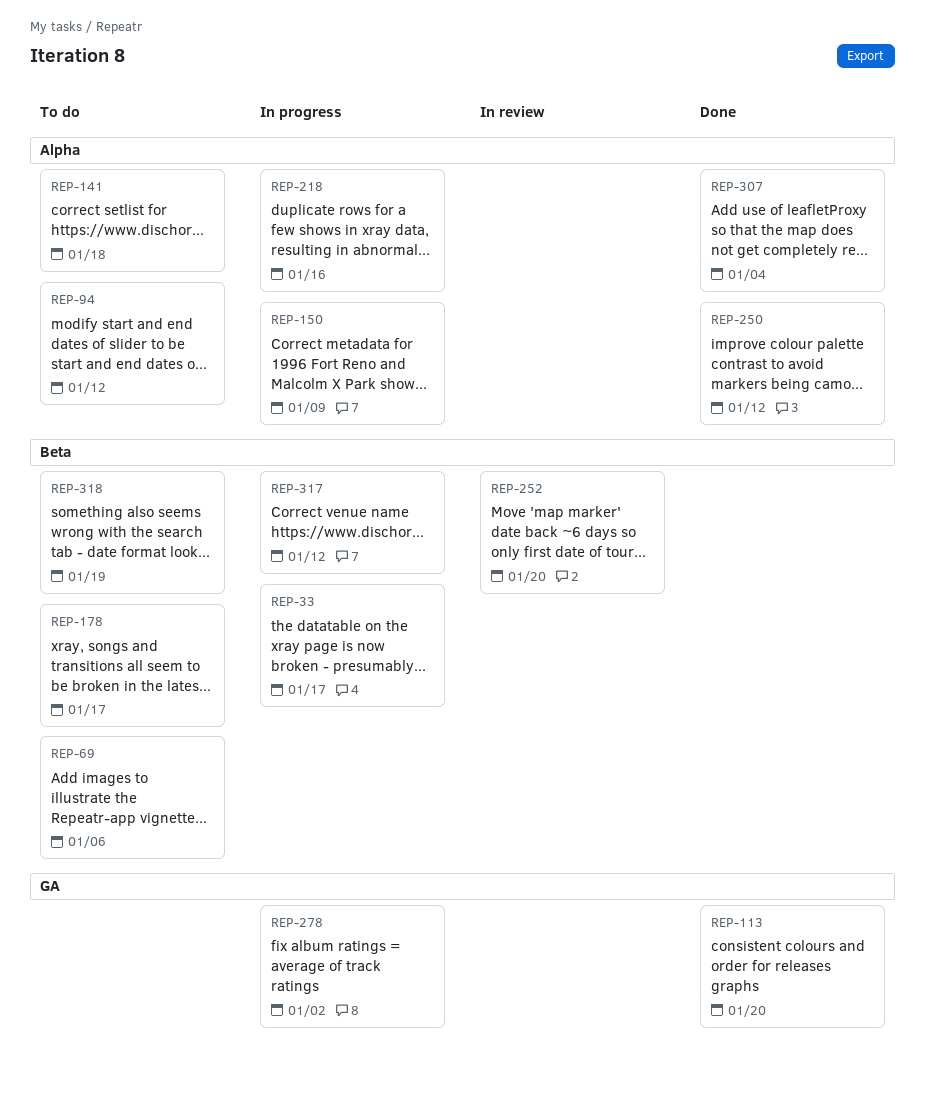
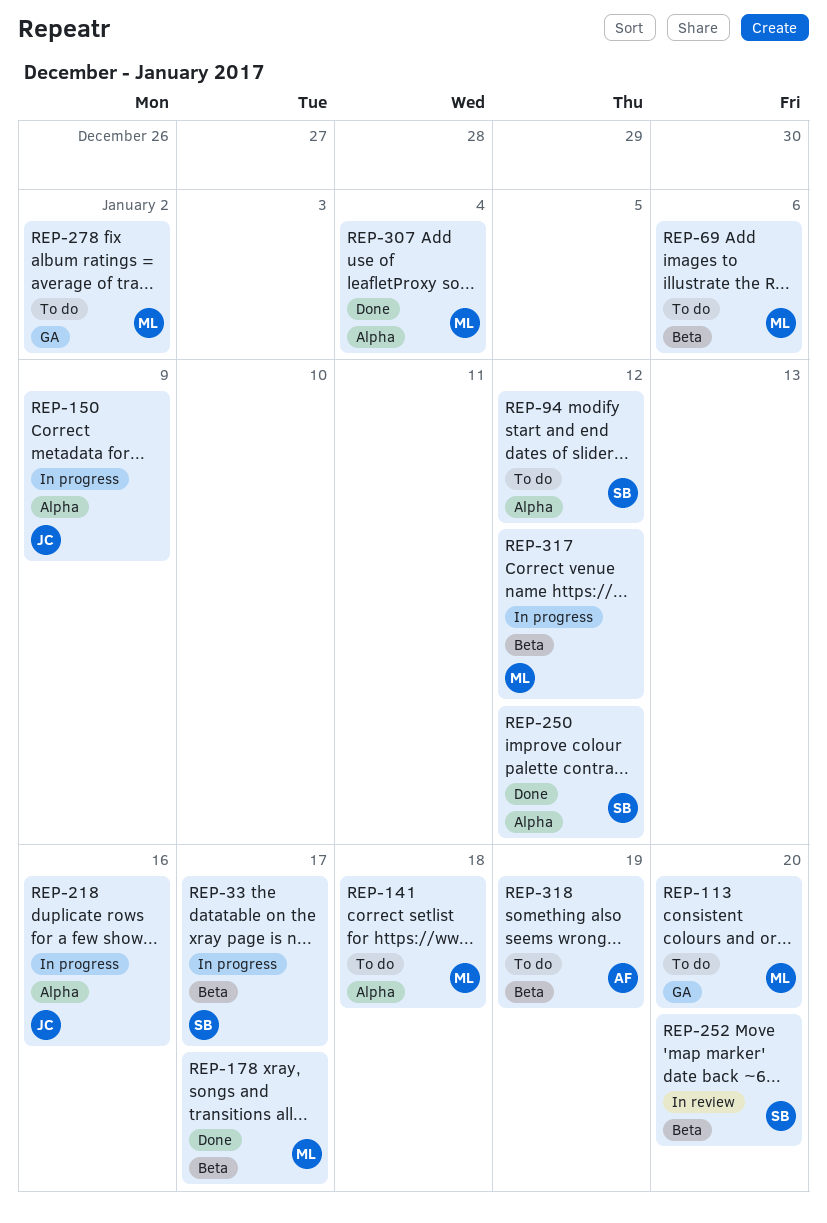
REP-113, status: Done -> To do
REP-178, status: To do -> Done
REP-278, status: In progress -> To do

